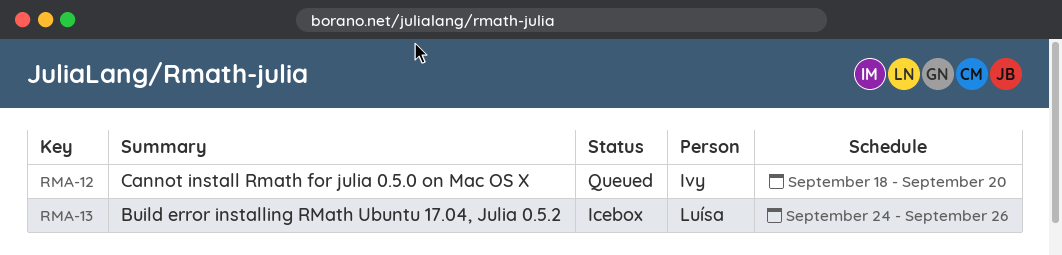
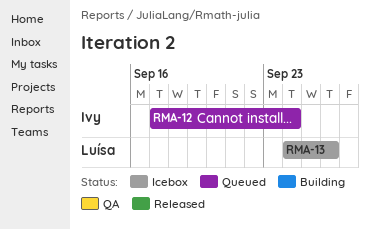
RMA-12, start: Sep 18 -> Sep 17
RMA-12, due: Sep 20 -> Sep 24

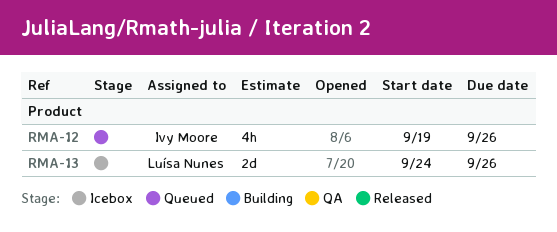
RMA-12, start: Sep 17 -> Sep 19
RMA-12, due: Sep 24 -> Sep 26

